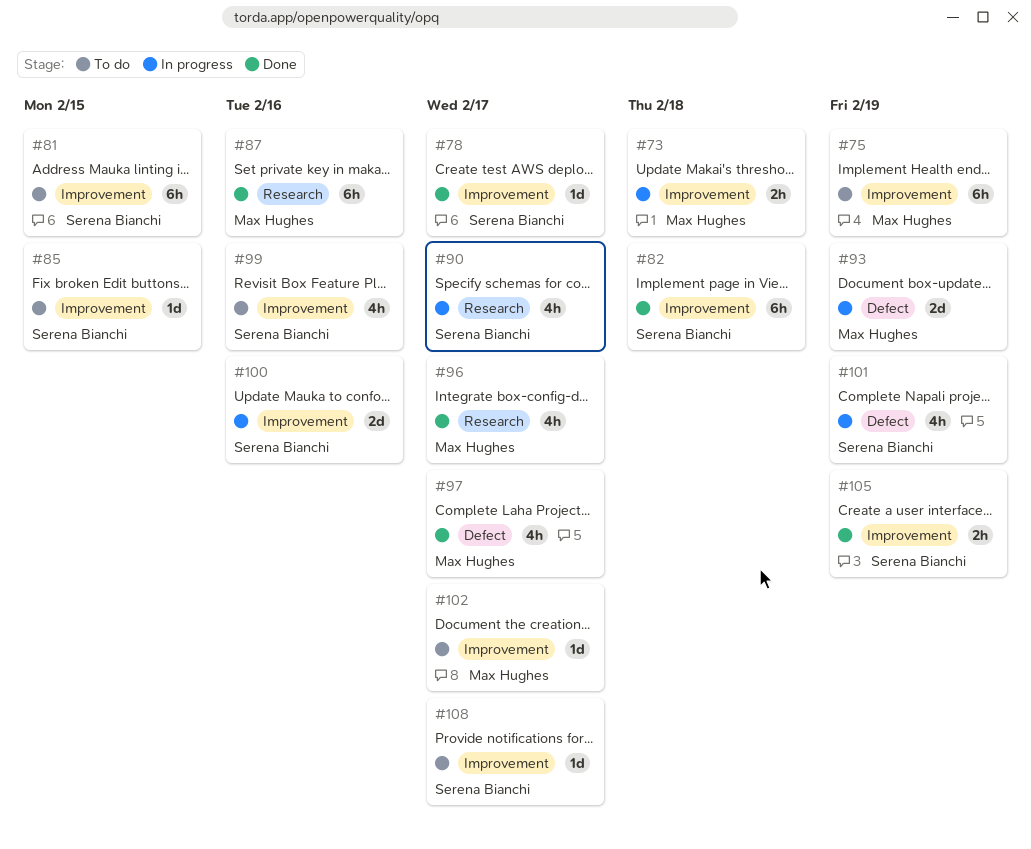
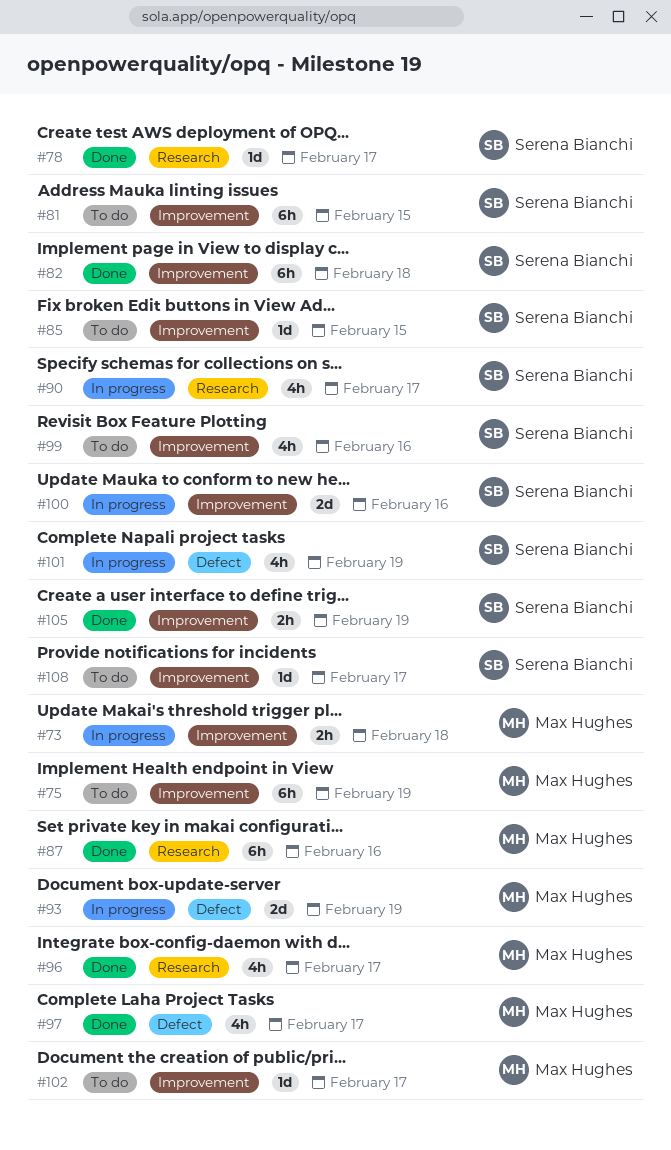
#78, label: Improvement -> Research

